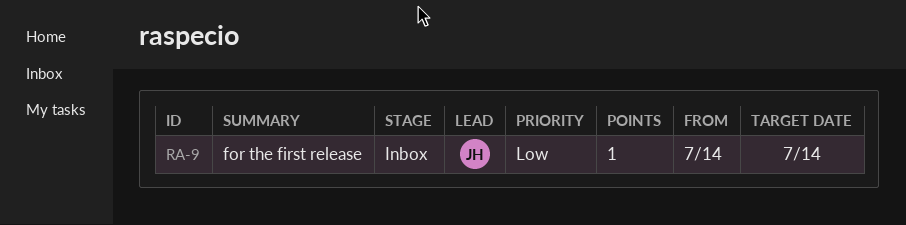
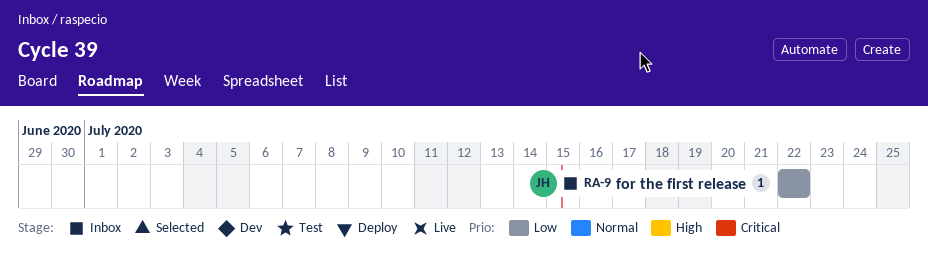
RA-9, start: Jul 14 -> Jul 22
RA-9, due: Jul 14 -> Jul 22

